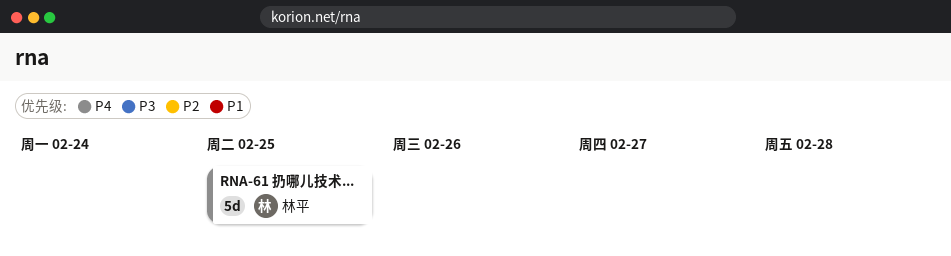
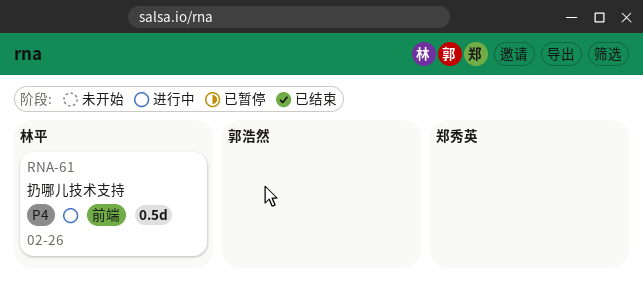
RNA-61, estimate: 5d -> 0.5d
RNA-61, due: Feb 25 -> Feb 26

